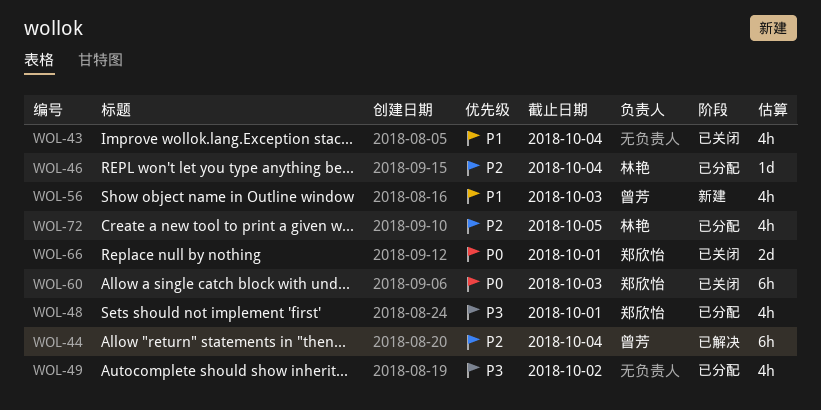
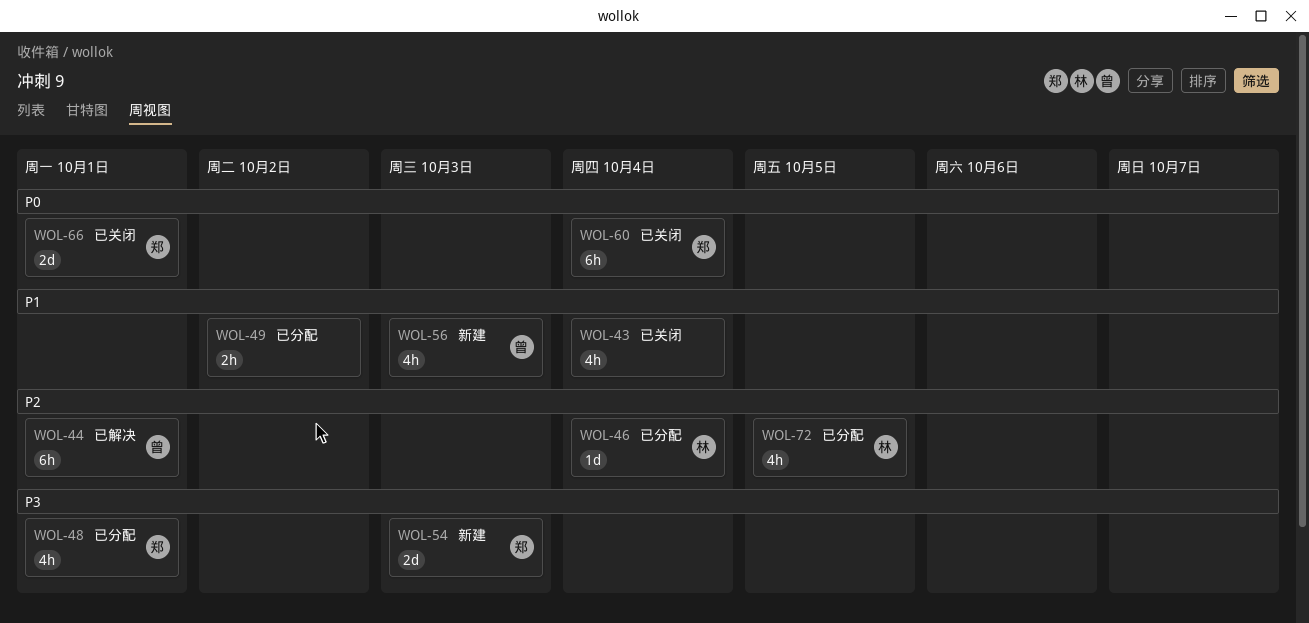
WOL-44, due: Oct 4 -> Oct 1
WOL-49, priority: P3 -> P1
WOL-49, estimate: 4h -> 2h
WOL-54: none -> present
WOL-60, due: Oct 3 -> Oct 4

